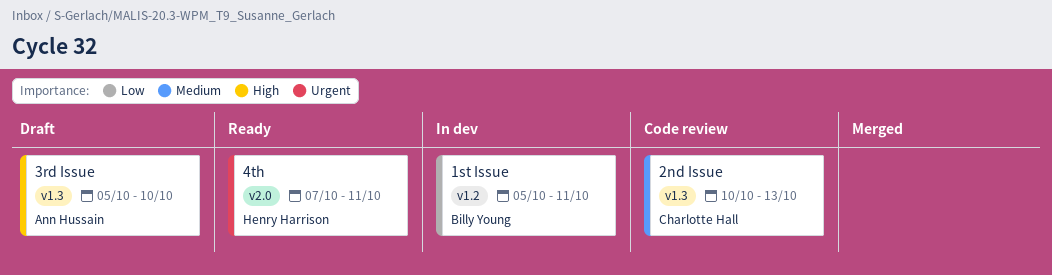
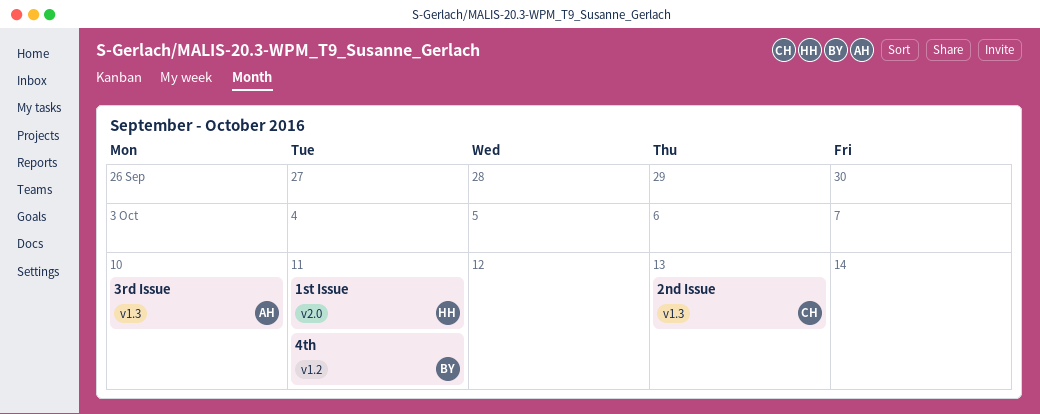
1st Issue, owner: Billy Young -> Henry Harrison
1st Issue, label: v1.2 -> v2.0
4th, owner: Henry Harrison -> Billy Young
4th, label: v2.0 -> v1.2

